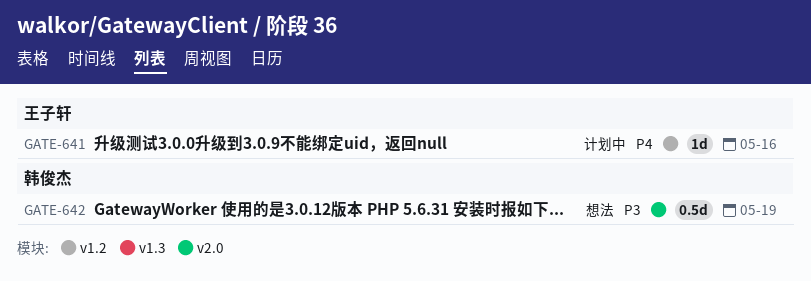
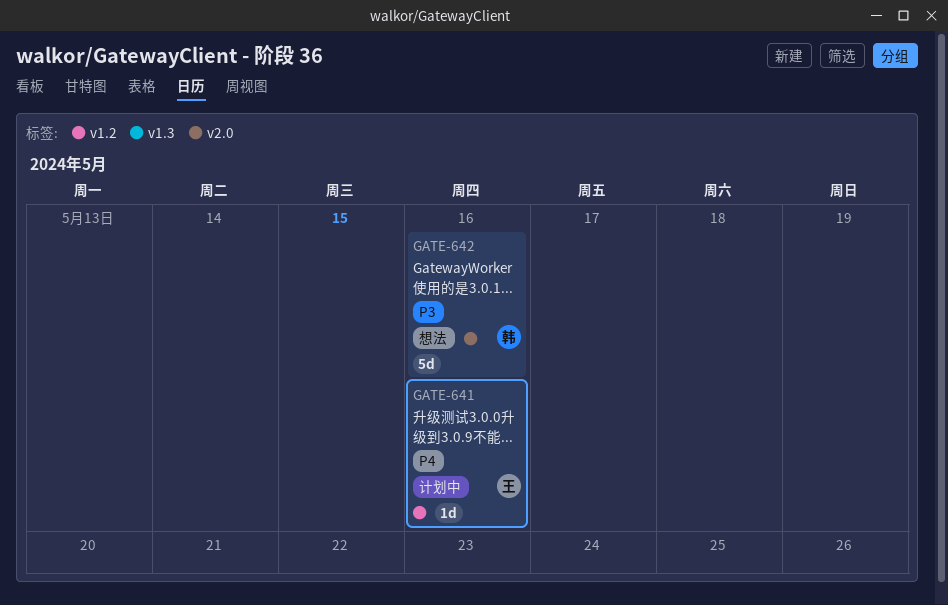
GATE-642, estimate: 0.5d -> 5d
GATE-642, due: May 19 -> May 16

